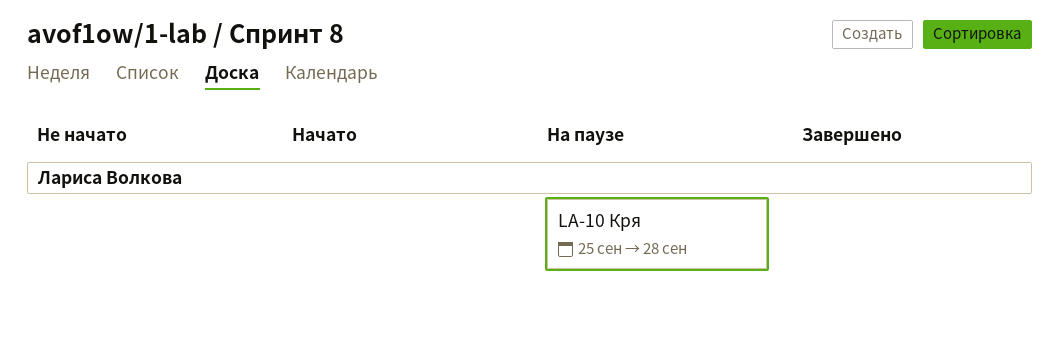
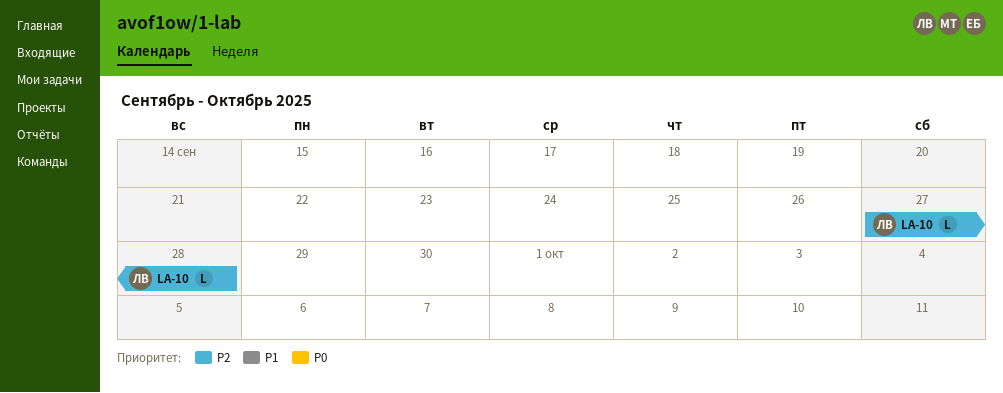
LA-10, start: Sep 25 -> Sep 27

